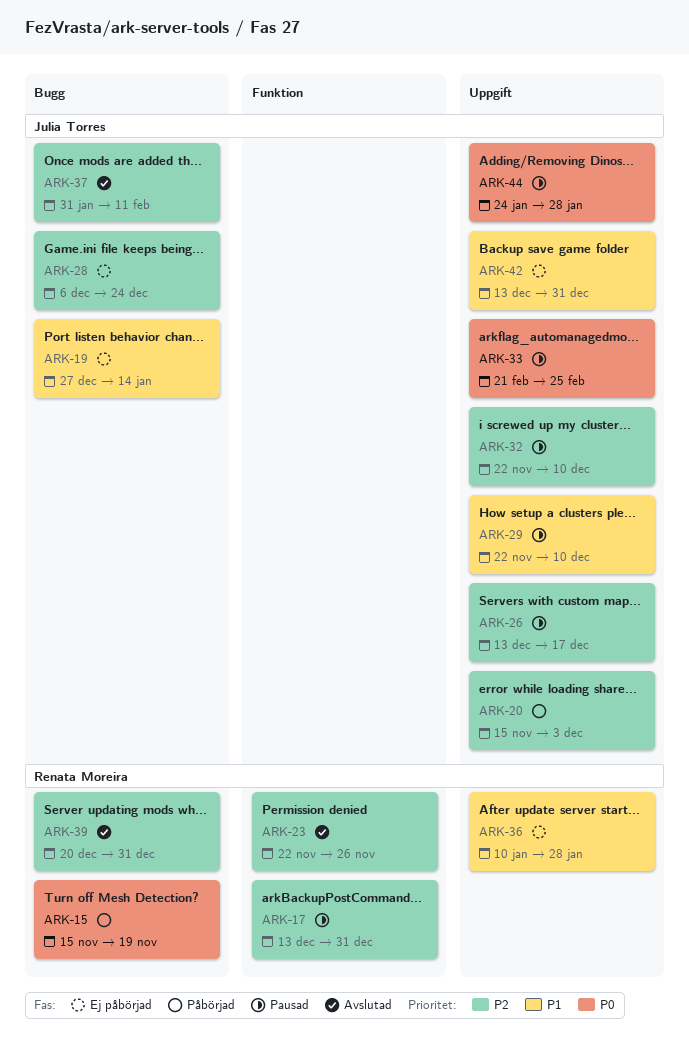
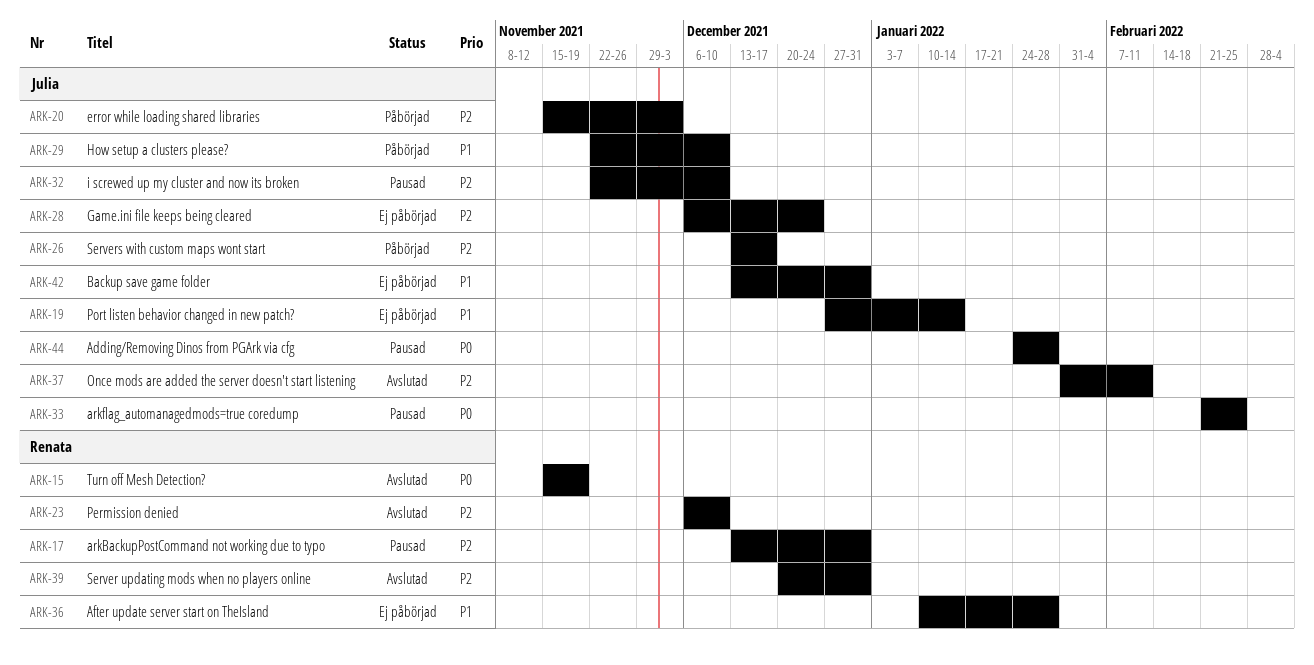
ARK-15, status: Påbörjad -> Avslutad
ARK-23, start: Nov 22 -> Dec 6
ARK-23, due: Nov 26 -> Dec 10
ARK-26, status: Pausad -> Påbörjad
ARK-29, status: Pausad -> Påbörjad

